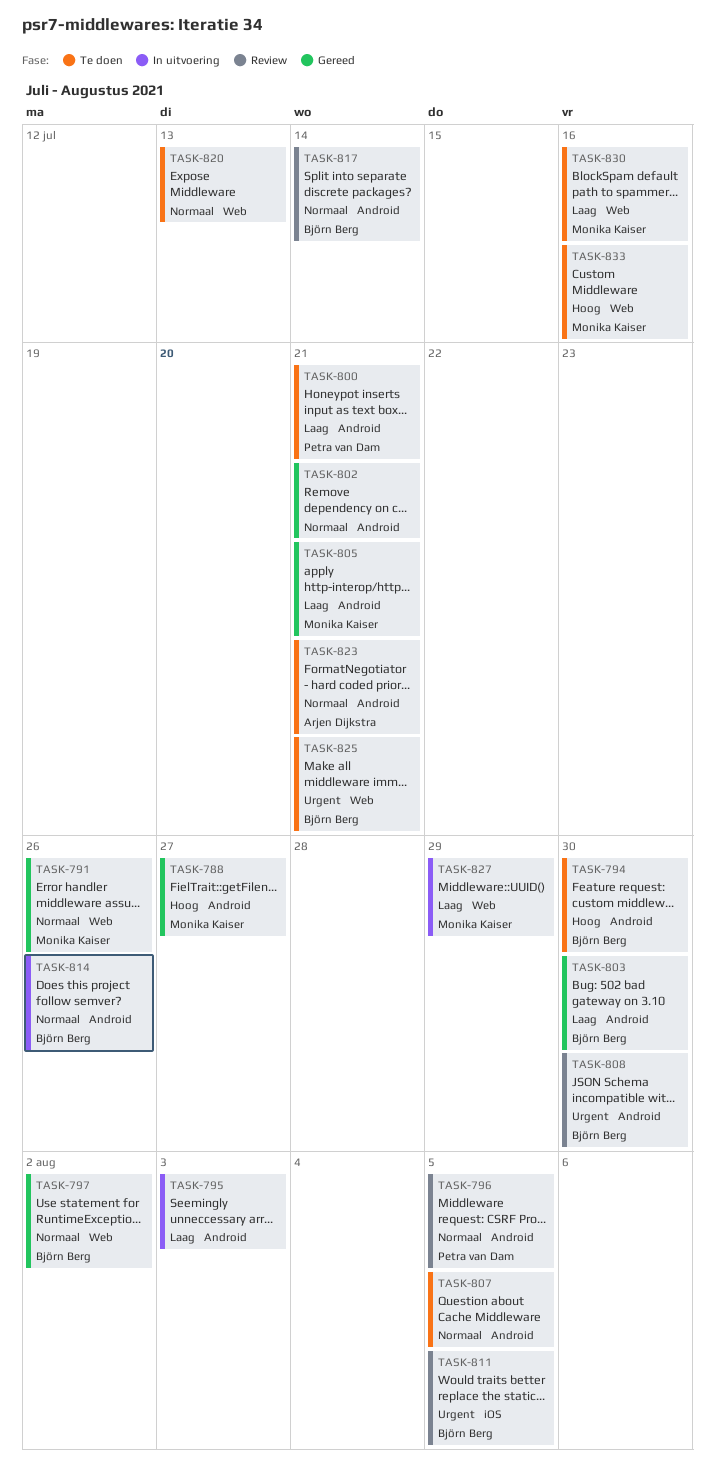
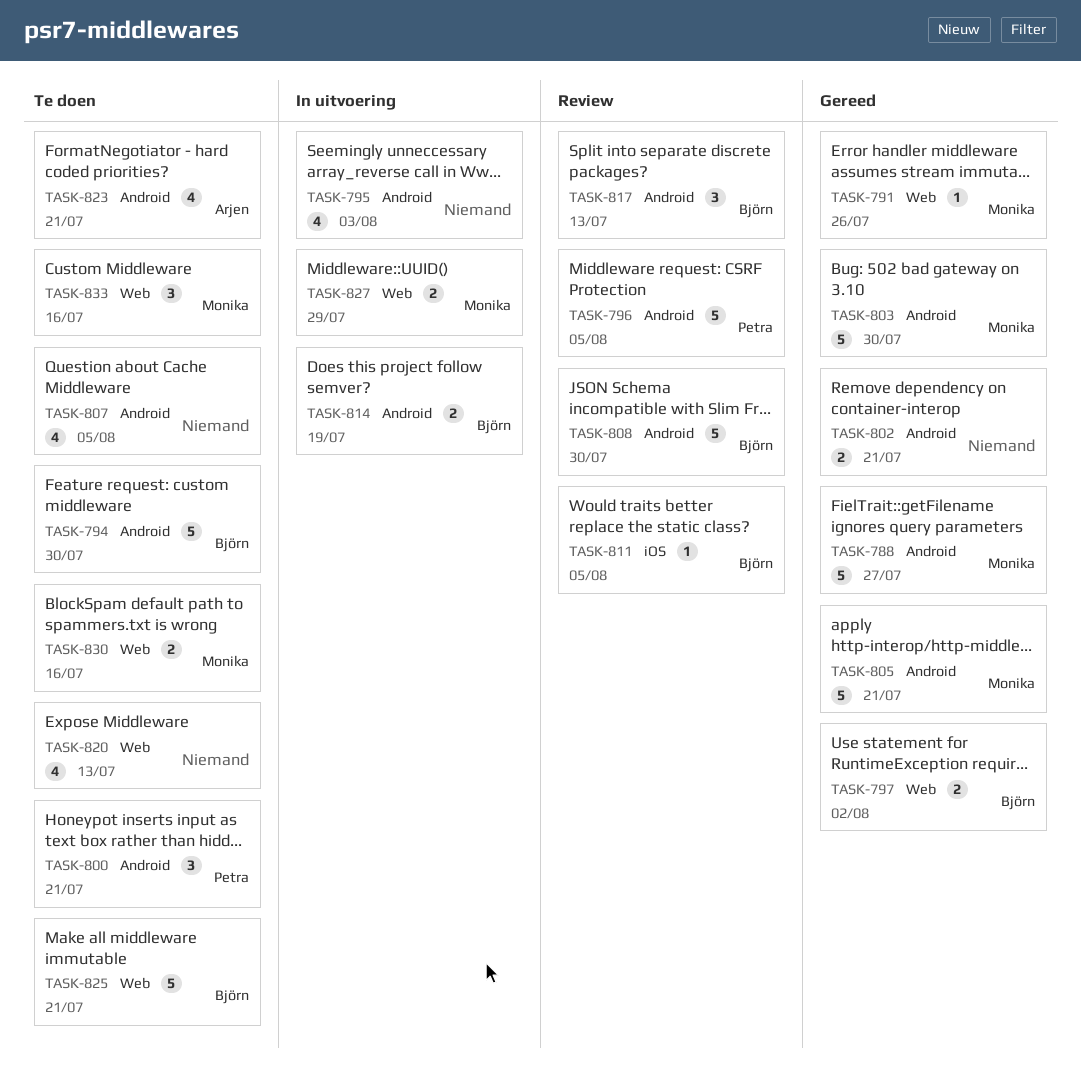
TASK-803, owner: Björn Berg -> Monika Kaiser
TASK-814, due: Jul 26 -> Jul 19
TASK-817, due: Jul 14 -> Jul 13

